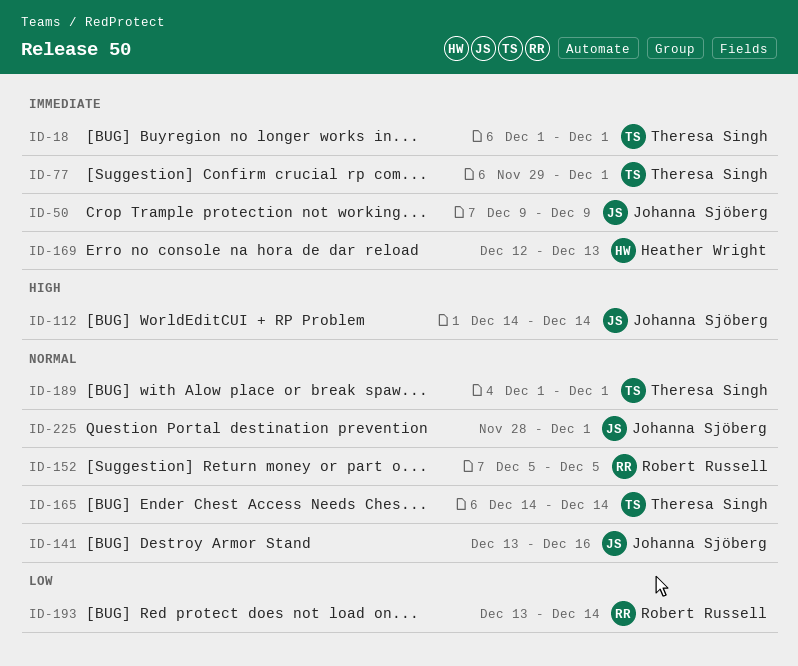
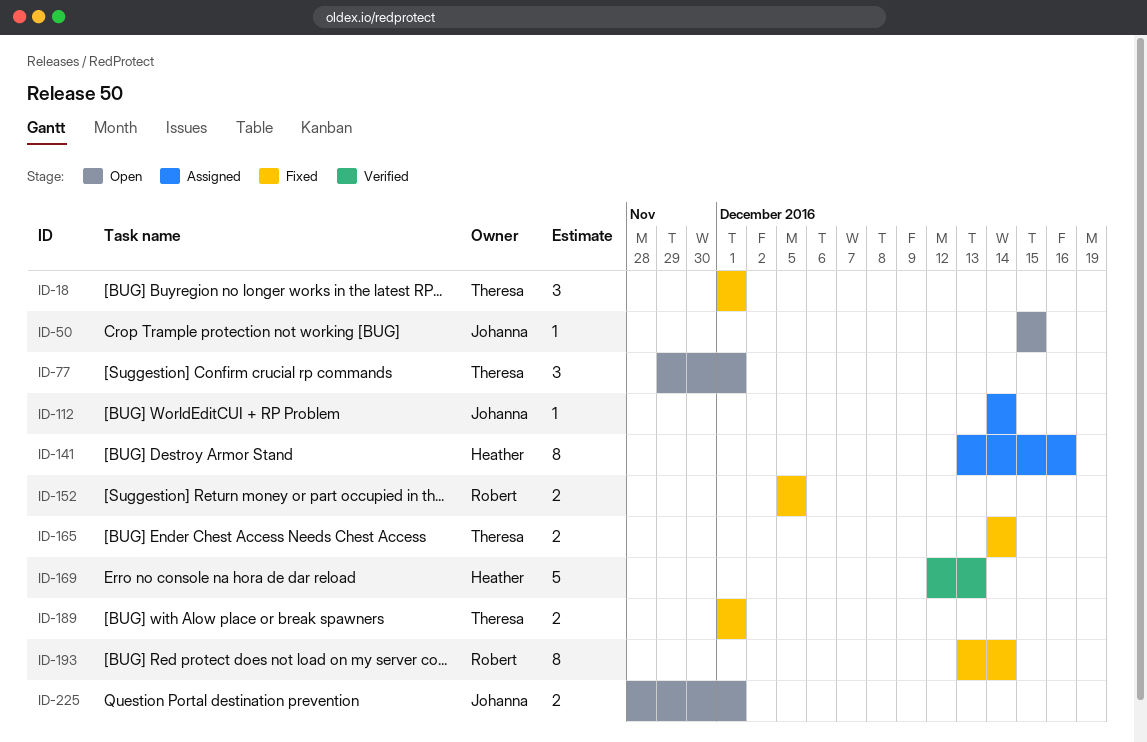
ID-50, start: Dec 9 -> Dec 15
ID-50, due: Dec 9 -> Dec 15
ID-141, owner: Johanna Sjöberg -> Heather Wright

